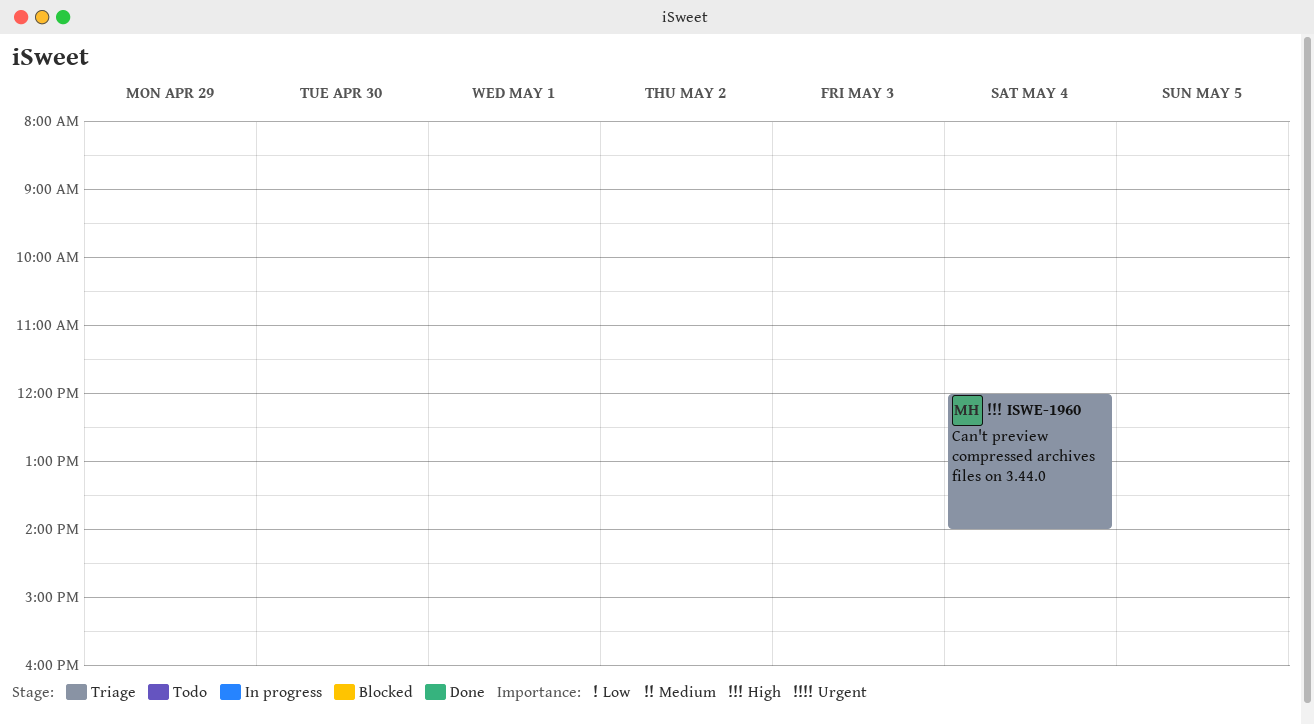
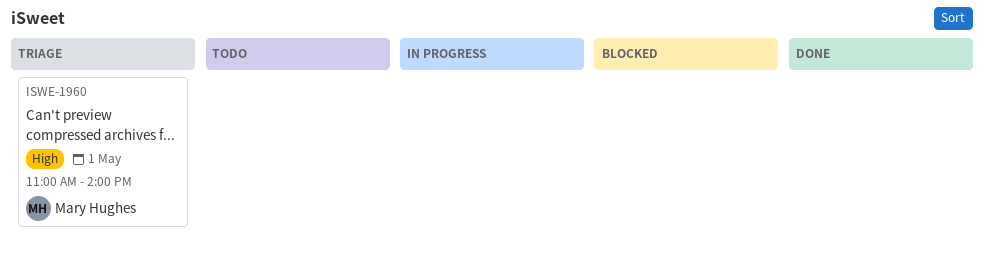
ISWE-1960, day: May 4 -> May 1
ISWE-1960, begins: 12:00 -> 11:00

